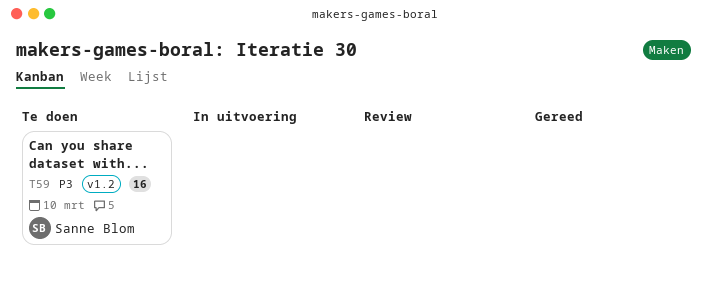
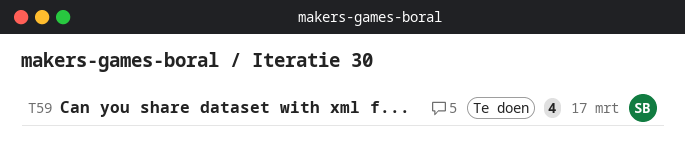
T59, estimate: 16 -> 4
T59, due: Mar 10 -> Mar 17

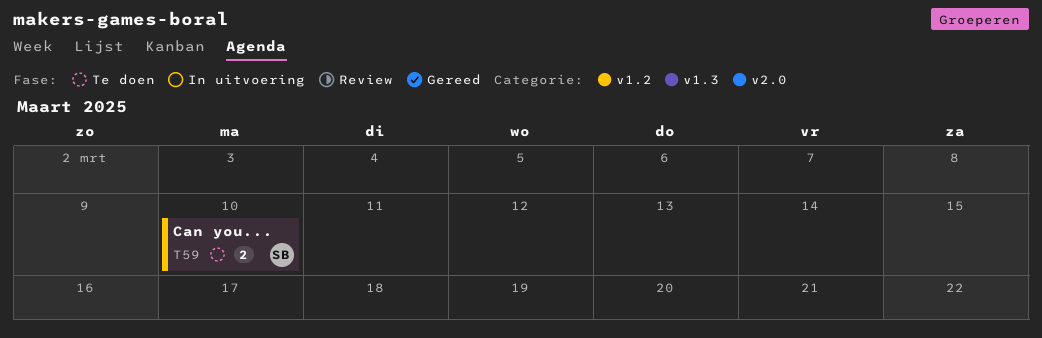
T59, estimate: 4 -> 2
T59, due: Mar 17 -> Mar 10

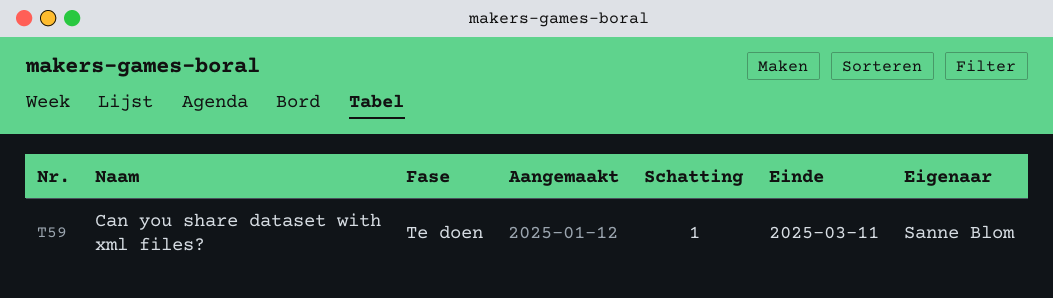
T59, estimate: 2 -> 1
T59, due: Mar 10 -> Mar 11

